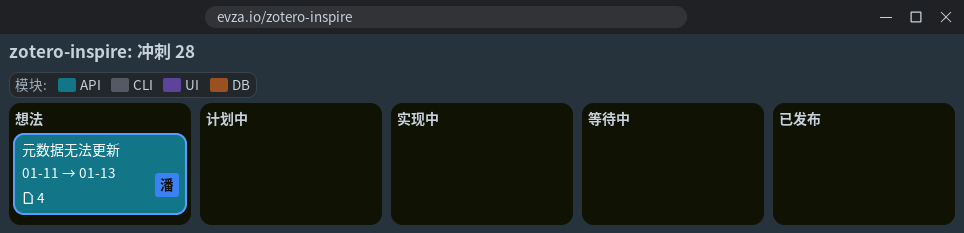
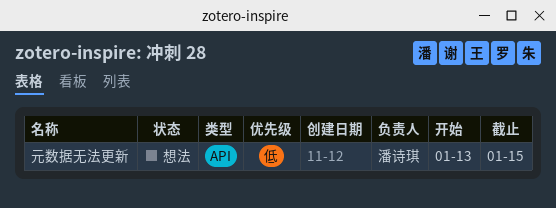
元数据无法更新, start: Jan 11 -> Jan 13
元数据无法更新, due: Jan 13 -> Jan 15

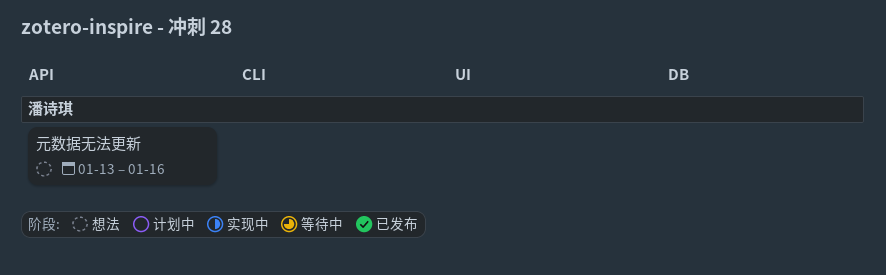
元数据无法更新, due: Jan 15 -> Jan 16

